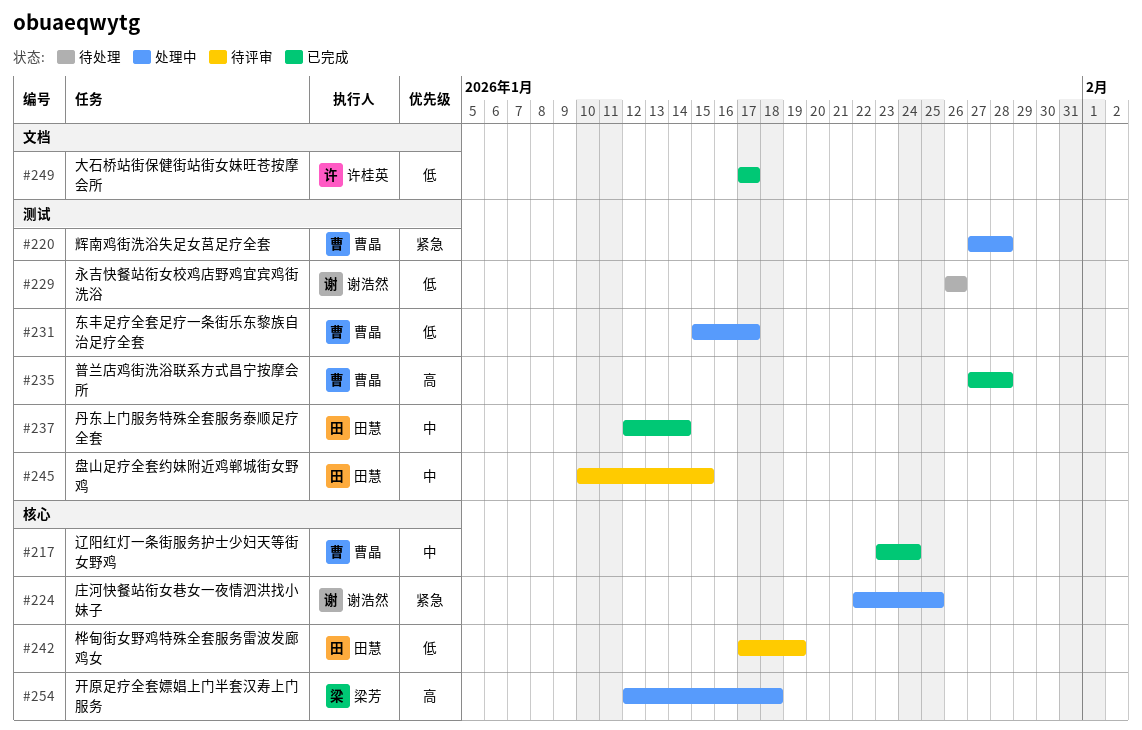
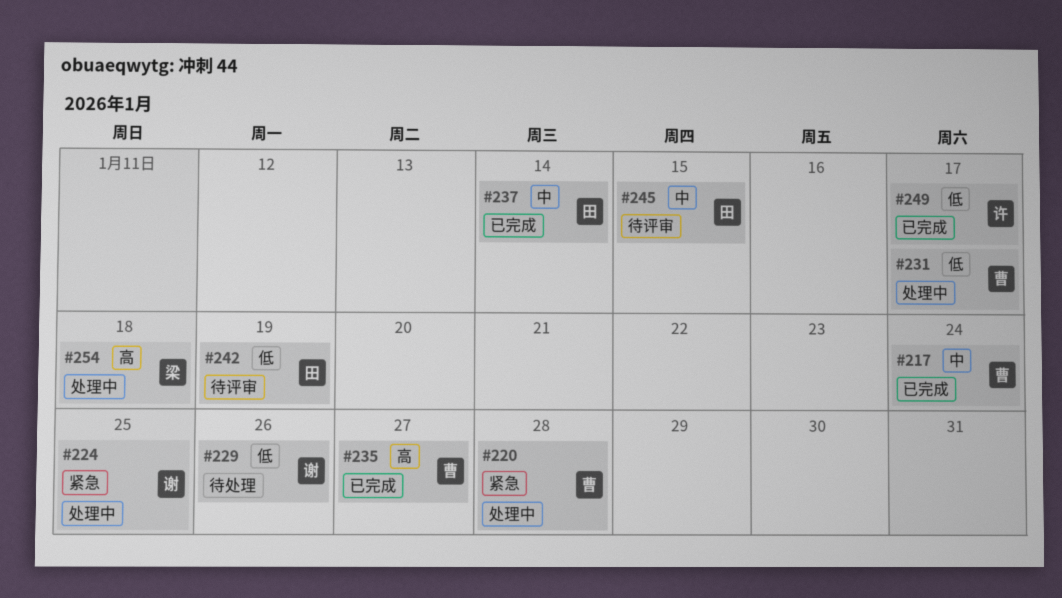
#235, due: Jan 28 -> Jan 27

